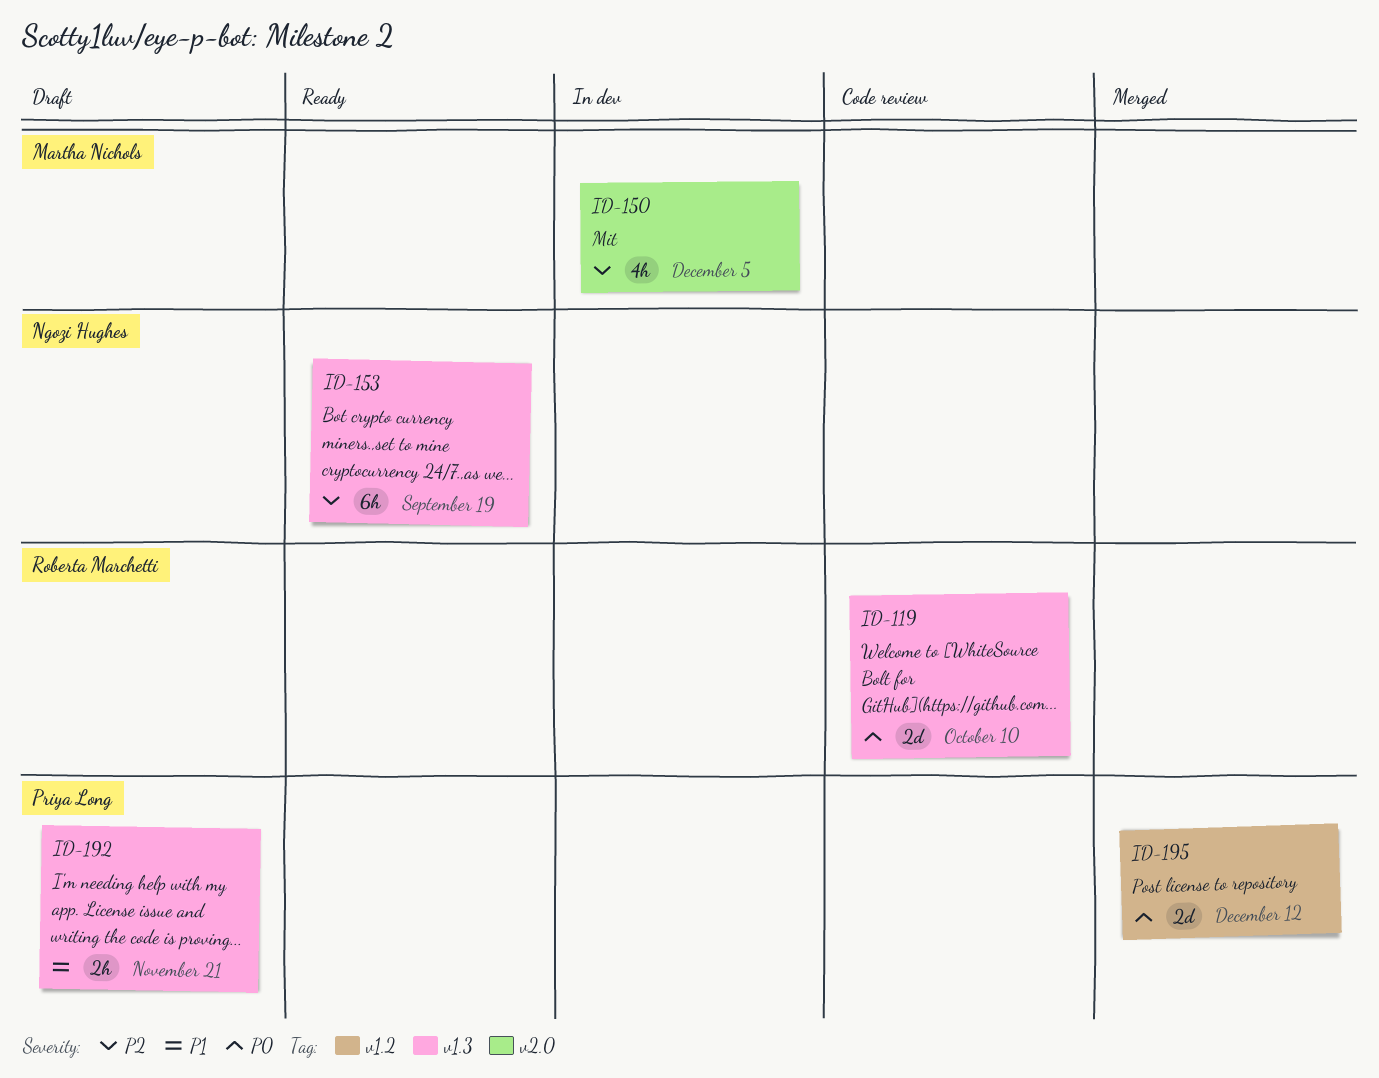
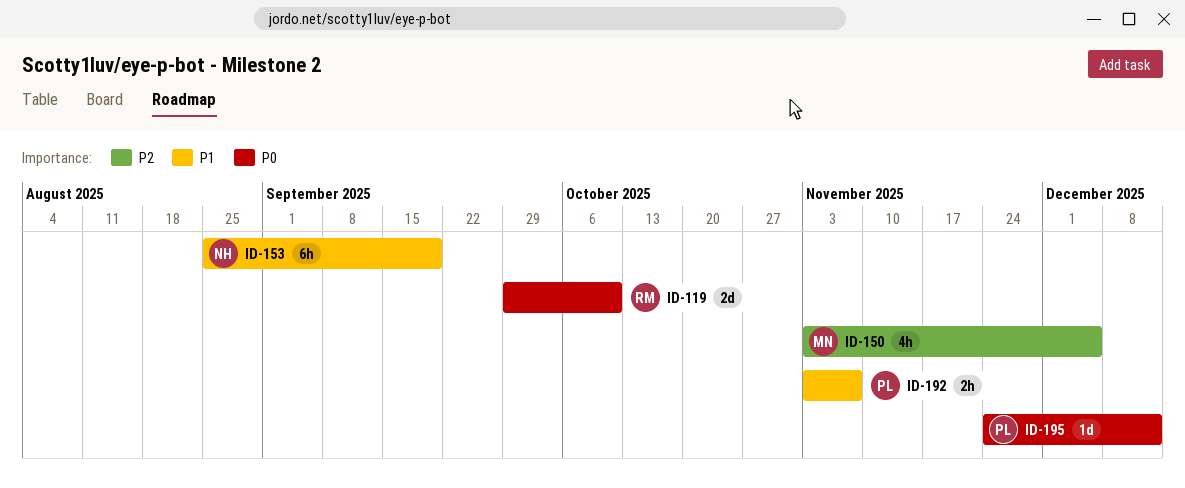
ID-153, priority: P2 -> P1
ID-192, due: Nov 21 -> Nov 7
ID-195, estimate: 2d -> 1d

